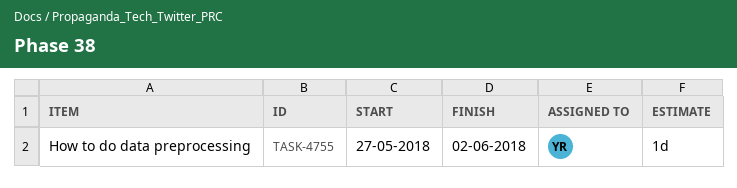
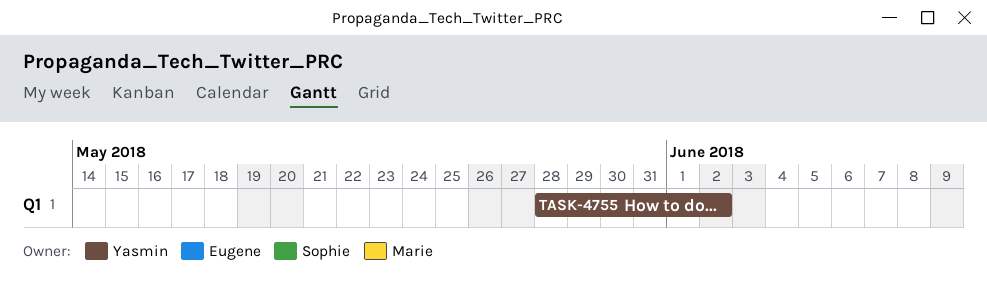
TASK-4755, start: May 27 -> May 28

